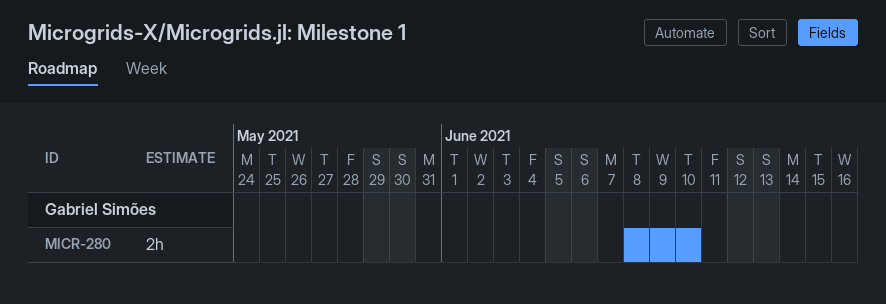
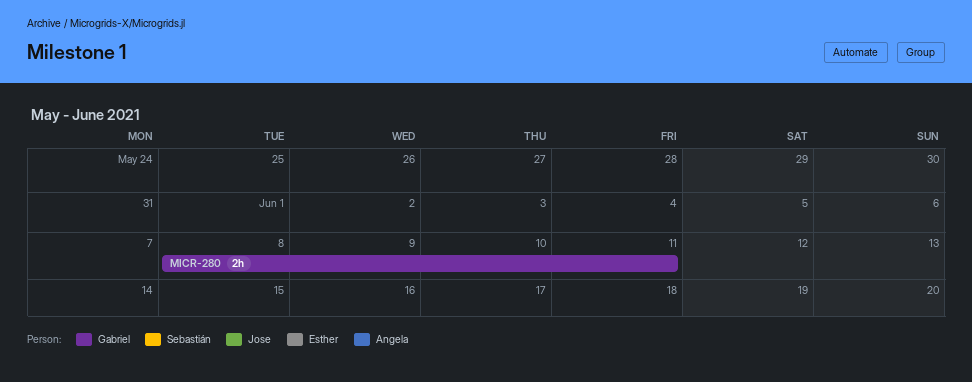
MICR-280, due: Jun 10 -> Jun 11

